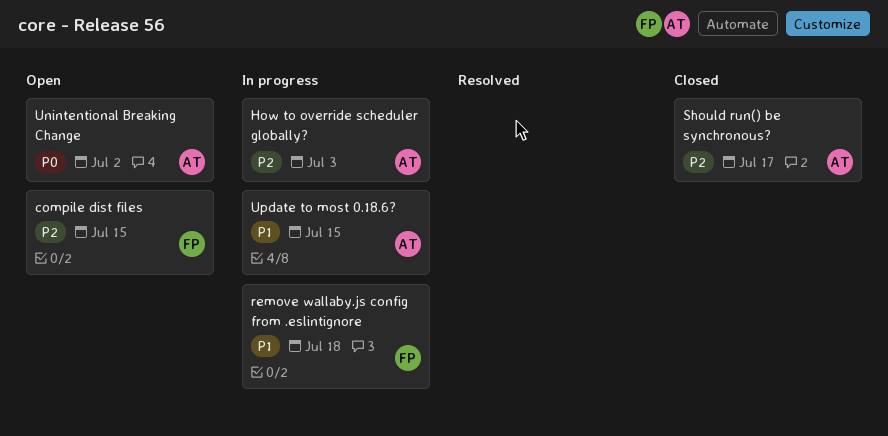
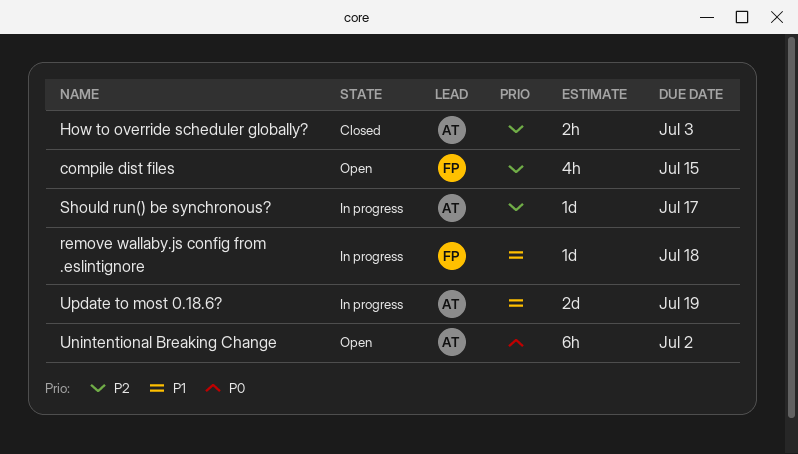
How to override scheduler globally?, status: In progress -> Closed
Should run() be synchronous?, status: Closed -> In progress
Update to most 0.18.6?, due: Jul 15 -> Jul 19

